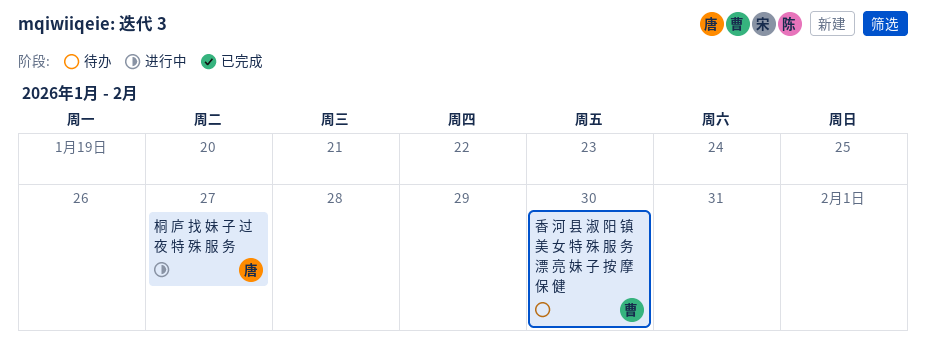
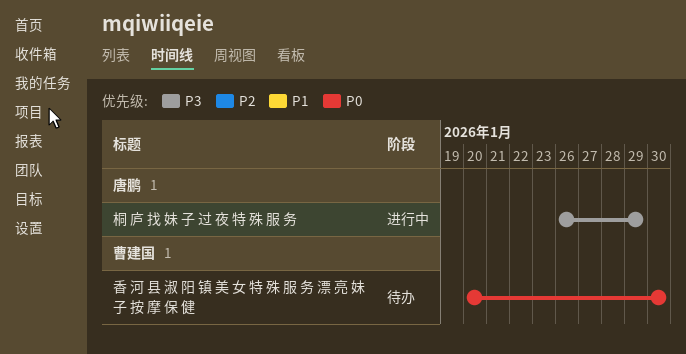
桐 庐 找 妹 子 过 夜 特 殊 服 务, due: Jan 27 -> Jan 29

